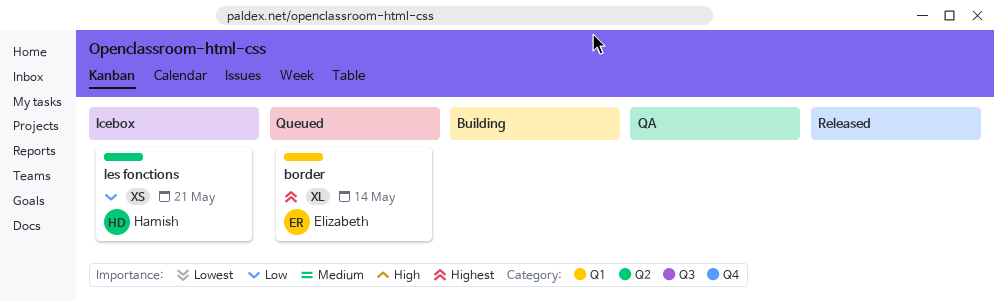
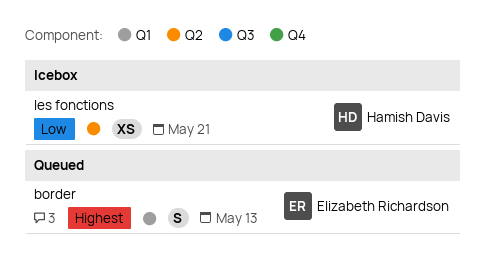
border, estimate: XL -> S
border, due: May 14 -> May 13

